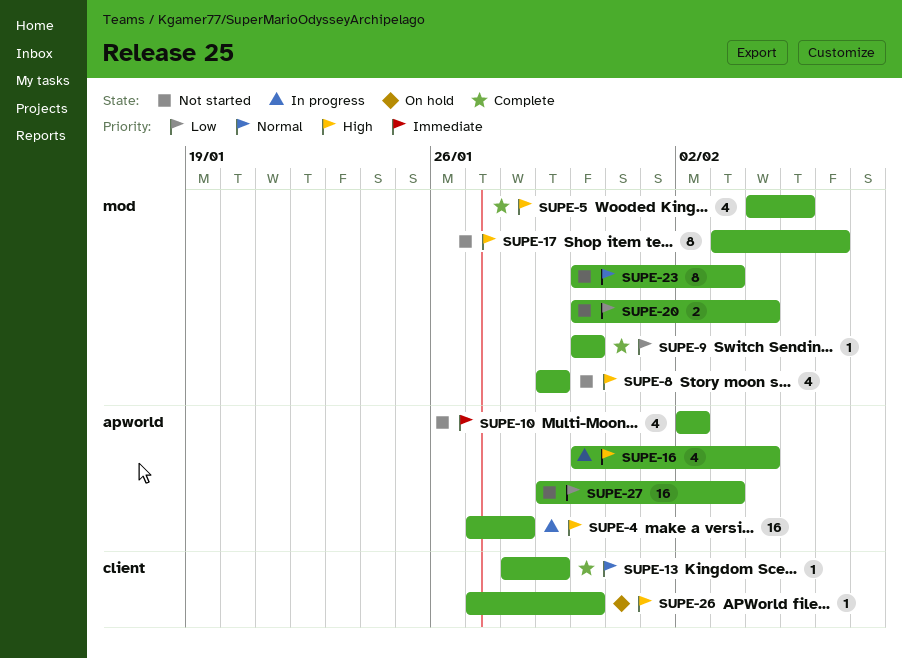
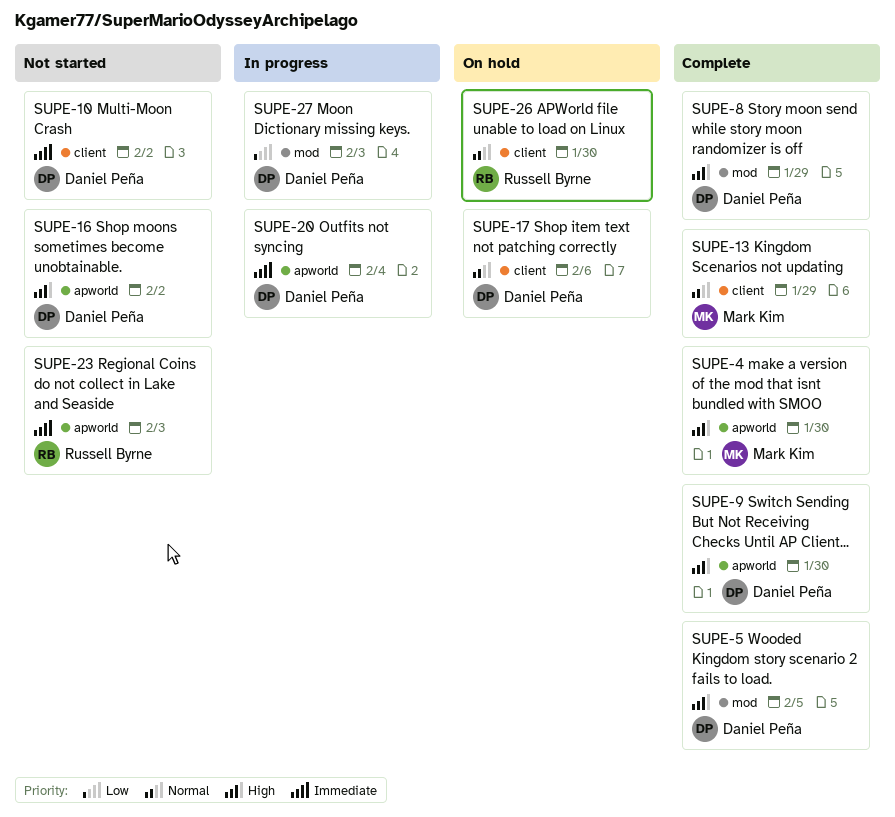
SUPE-4, status: In progress -> Complete
SUPE-4, due: Jan 28 -> Jan 30
SUPE-8, status: Not started -> Complete
SUPE-9, priority: Low -> High
SUPE-9, label: mod -> apworld
SUPE-10, label: apworld -> client
SUPE-16, status: In progress -> Not started
SUPE-16, due: Feb 4 -> Feb 2
SUPE-17, status: Not started -> On hold
SUPE-17, priority: High -> Normal
SUPE-17, label: mod -> client
SUPE-20, status: Not started -> In progress
SUPE-20, priority: Low -> Immediate
SUPE-20, label: mod -> apworld
SUPE-23, priority: Normal -> Immediate
SUPE-23, label: mod -> apworld
SUPE-26, priority: High -> Normal
SUPE-27, status: Not started -> In progress
SUPE-27, label: apworld -> mod

